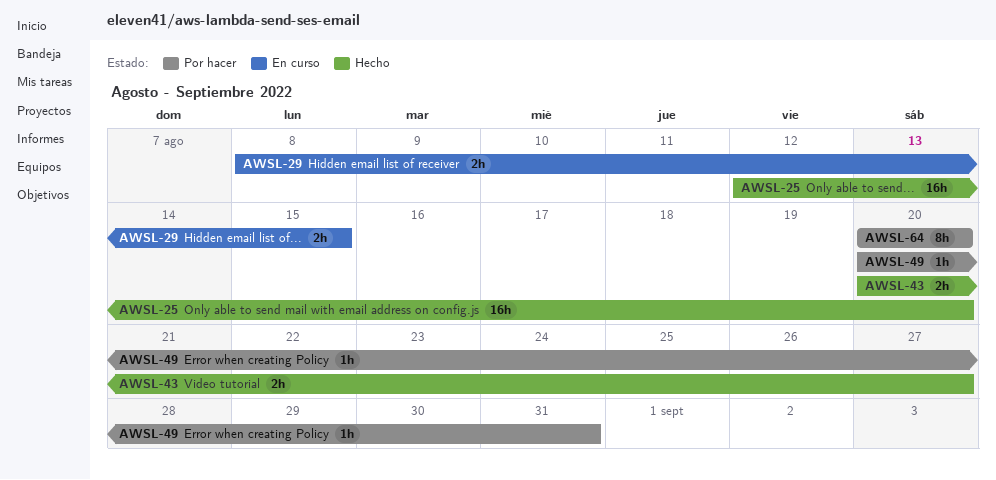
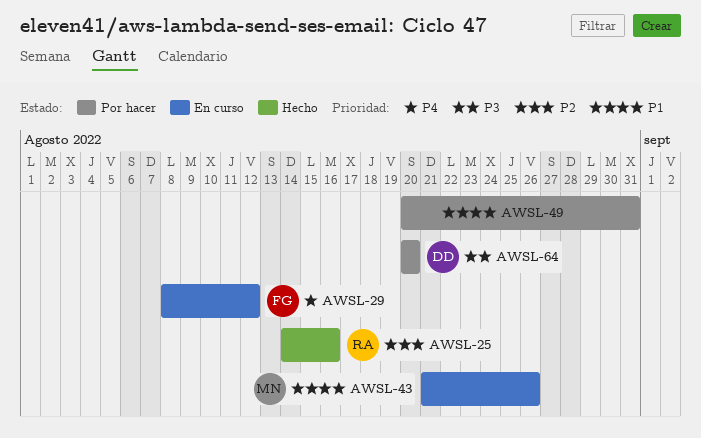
AWSL-25, start: Aug 12 -> Aug 14
AWSL-25, due: Aug 20 -> Aug 16
AWSL-29, due: Aug 15 -> Aug 12
AWSL-43, status: Hecho -> En curso
AWSL-43, start: Aug 20 -> Aug 21
AWSL-43, due: Aug 27 -> Aug 26

